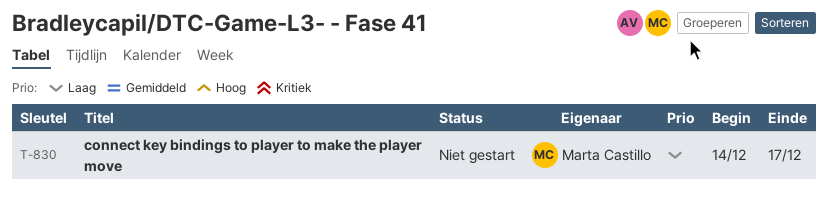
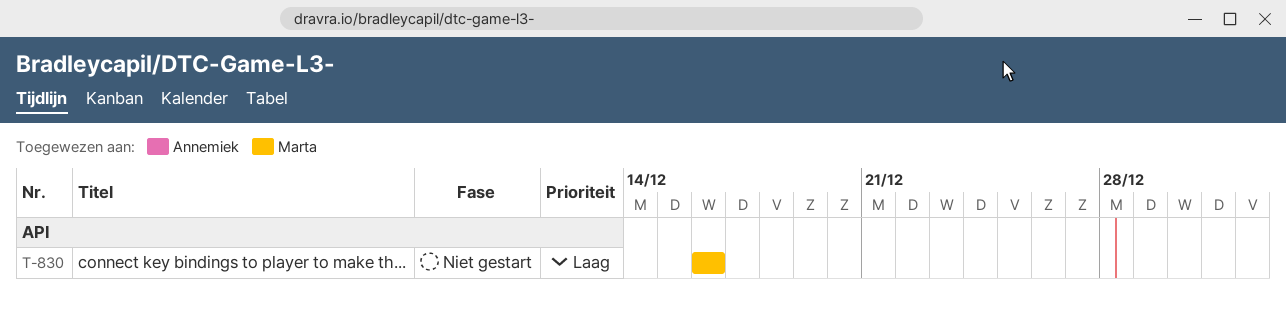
T-830, start: Dec 14 -> Dec 16
T-830, due: Dec 17 -> Dec 16

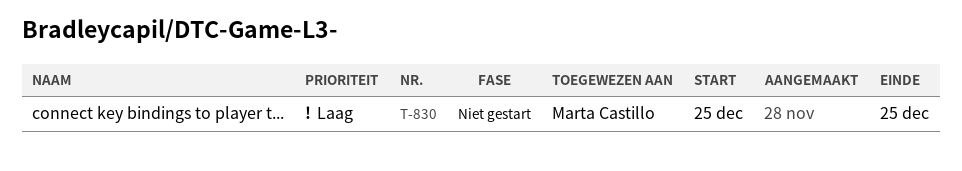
T-830, start: Dec 16 -> Dec 25
T-830, due: Dec 16 -> Dec 25

